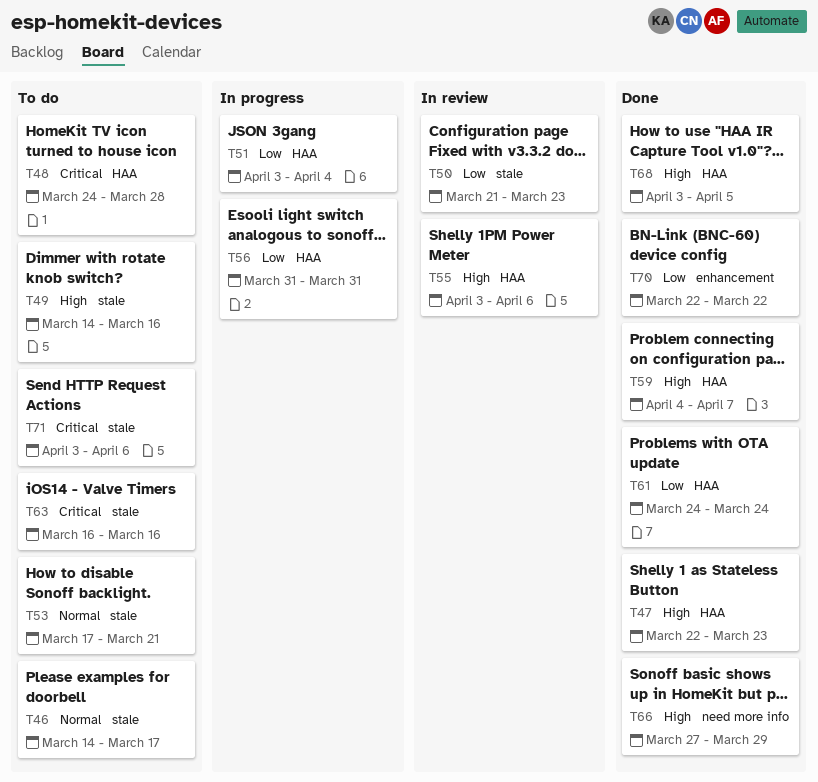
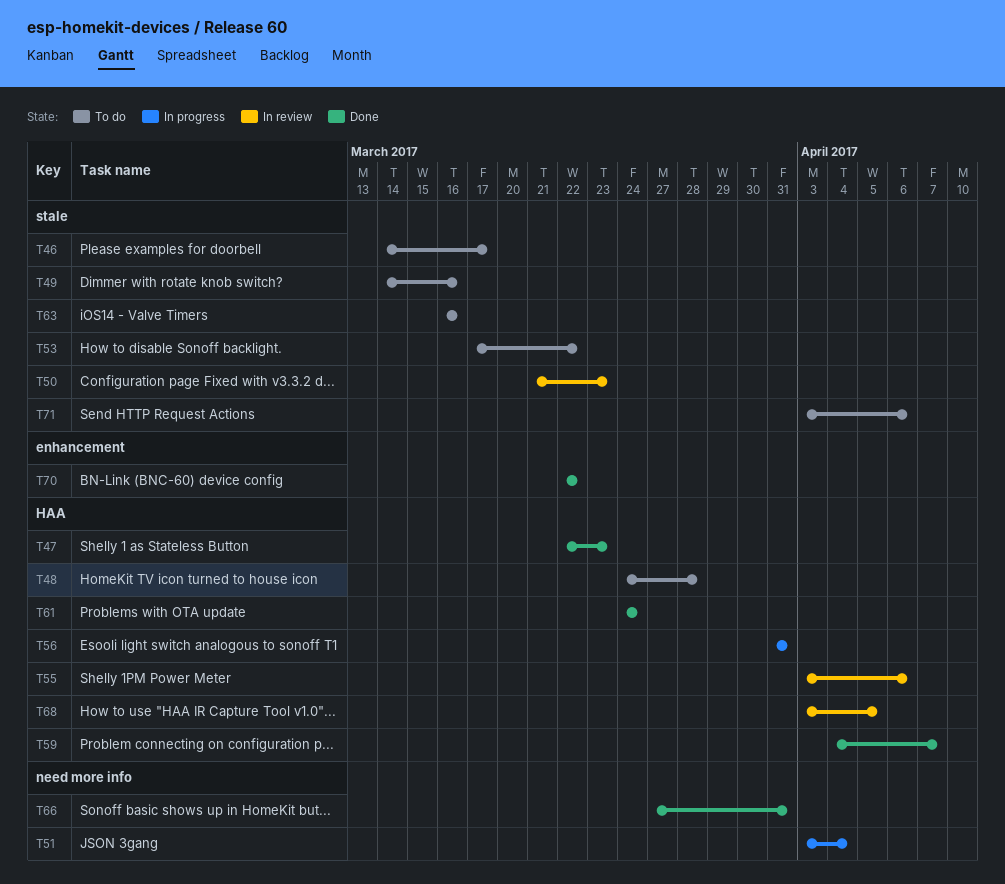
T51, label: HAA -> need more info
T53, due: Mar 21 -> Mar 22
T66, due: Mar 29 -> Mar 31
T68, status: Done -> In review

